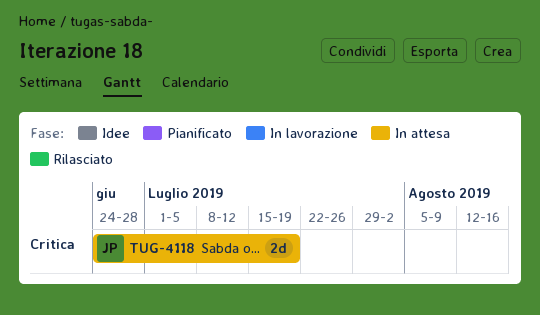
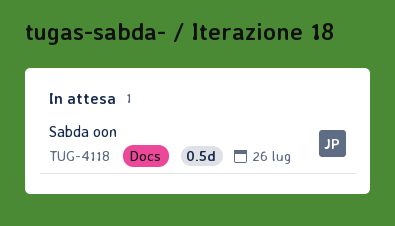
TUG-4118, estimate: 2d -> 0.5d
TUG-4118, due: Jul 19 -> Jul 26

